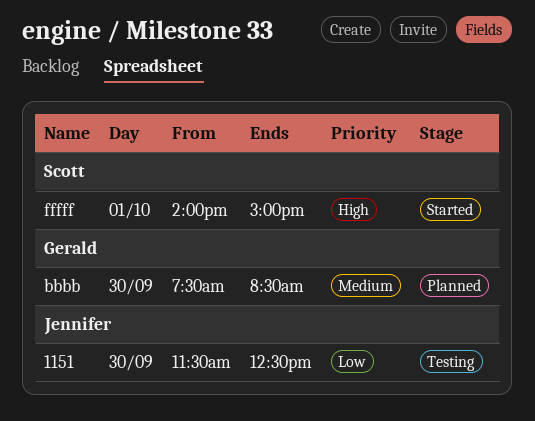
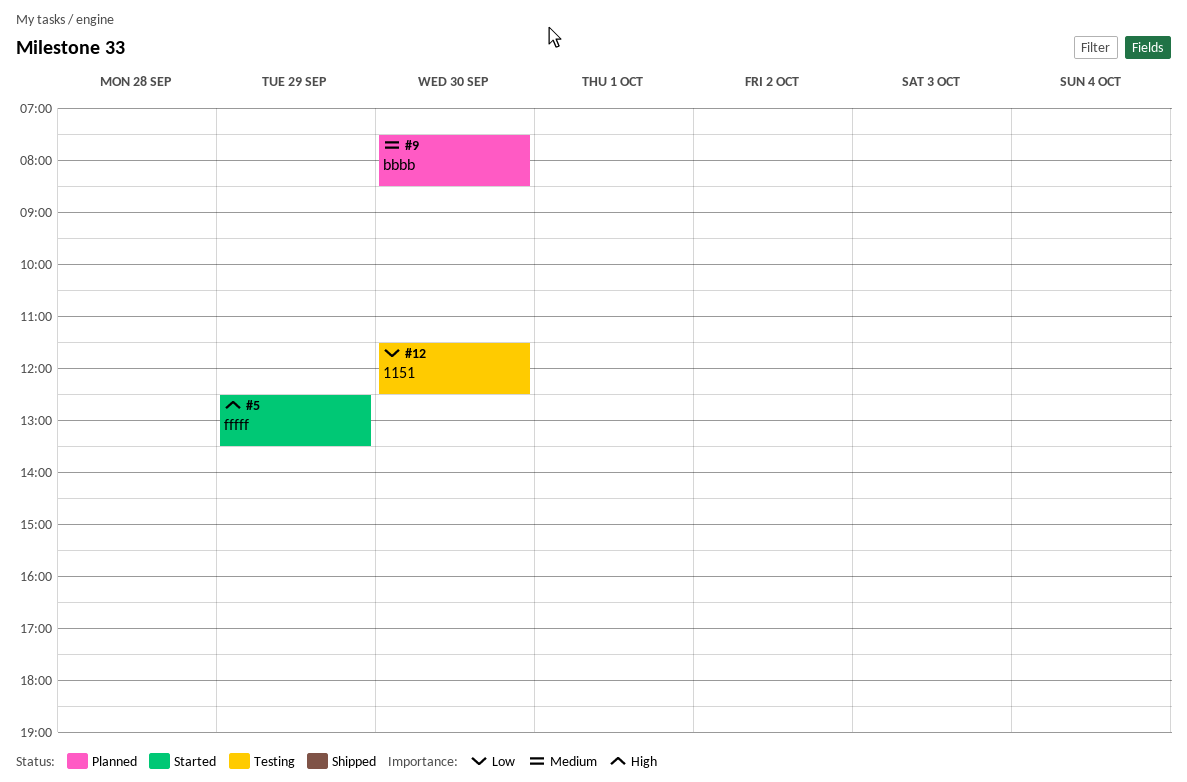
fffff, day: Oct 1 -> Sep 29
fffff, begins: 14:00 -> 12:30
fffff, ends: 15:00 -> 13:30

